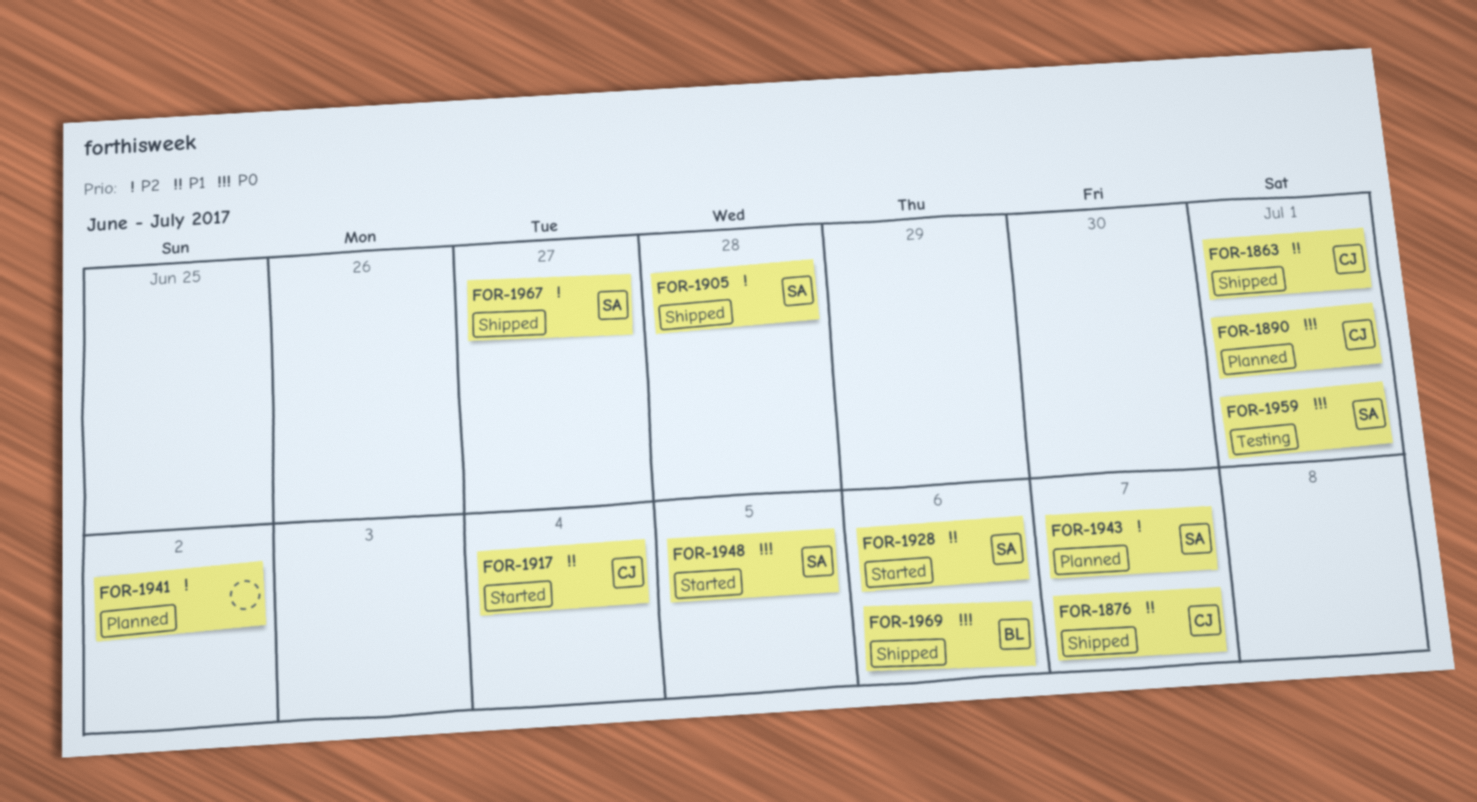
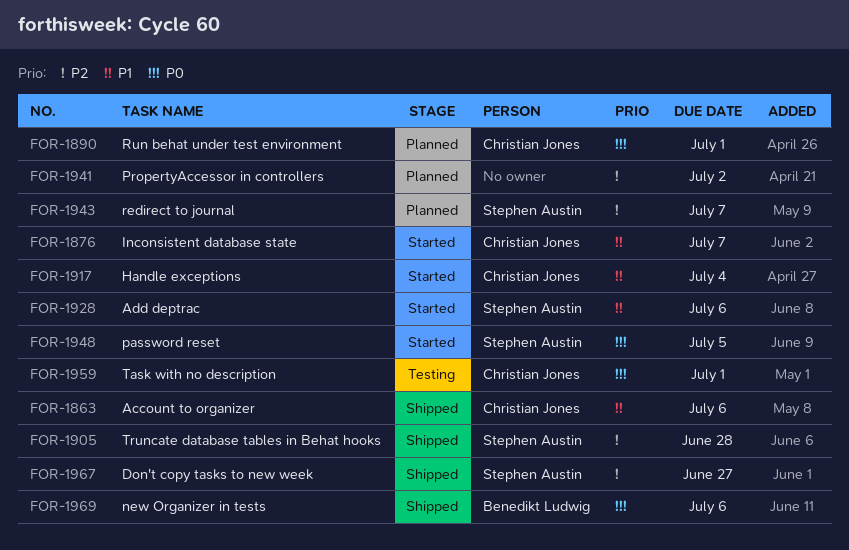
FOR-1863, due: Jul 1 -> Jul 6
FOR-1876, status: Shipped -> Started
FOR-1959, owner: Stephen Austin -> Christian Jones

